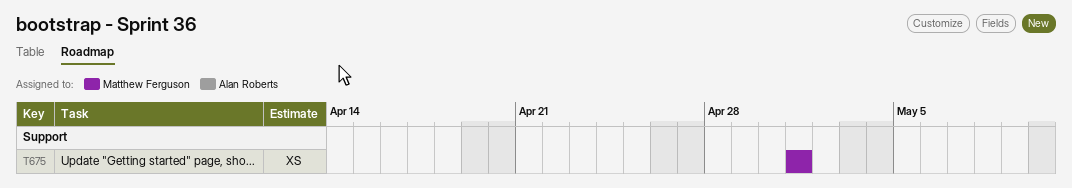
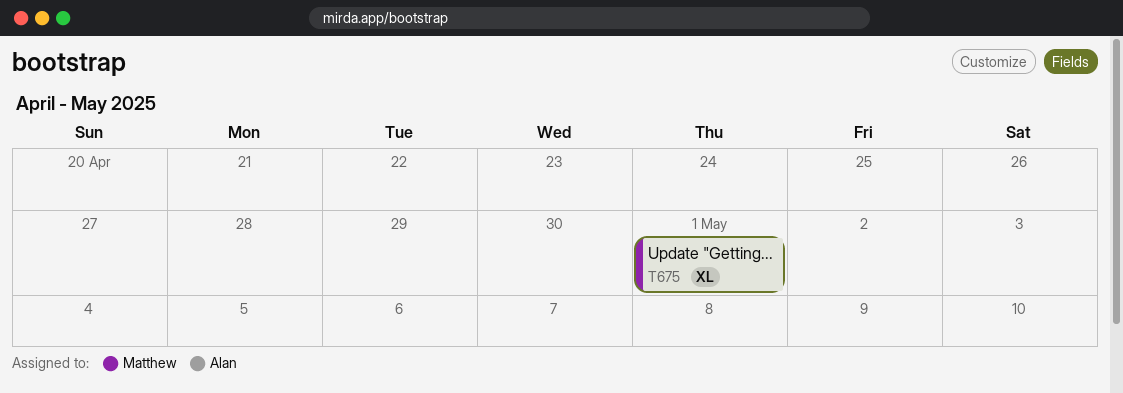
T675, estimate: XS -> XL

